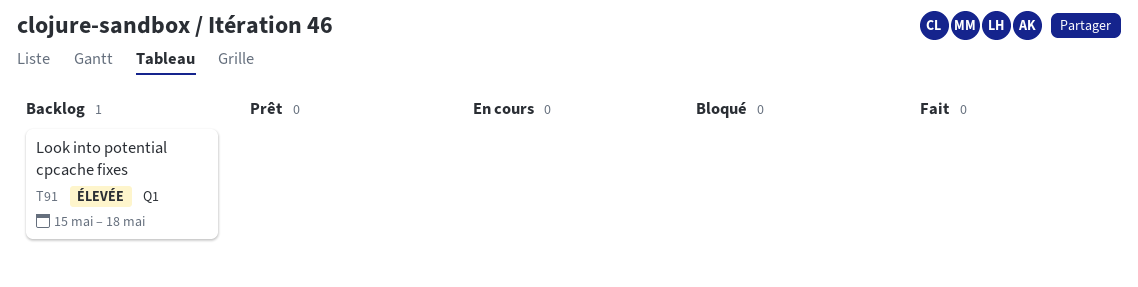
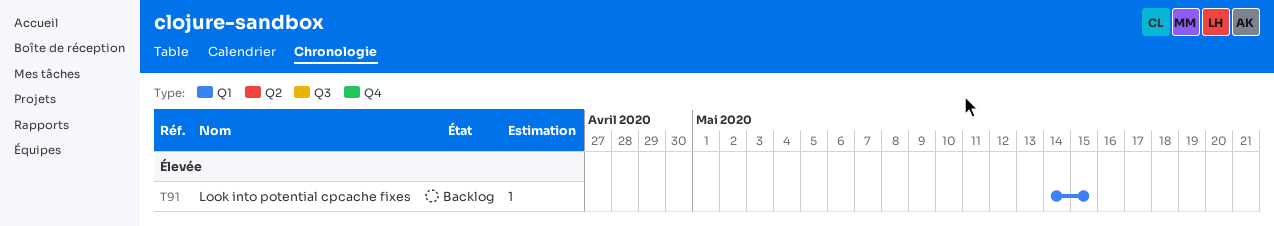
T91, start: May 15 -> May 14
T91, due: May 18 -> May 15

